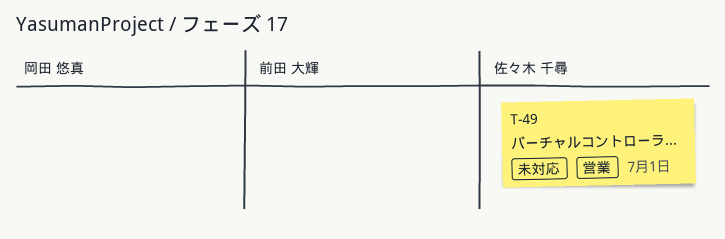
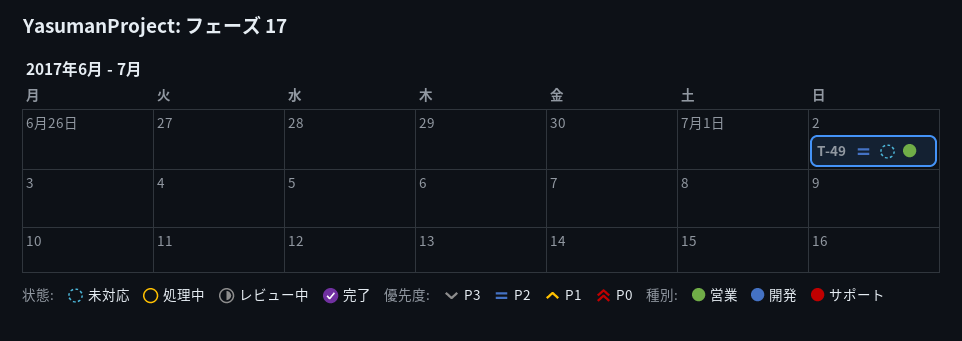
T-49, due: Jul 1 -> Jul 2

